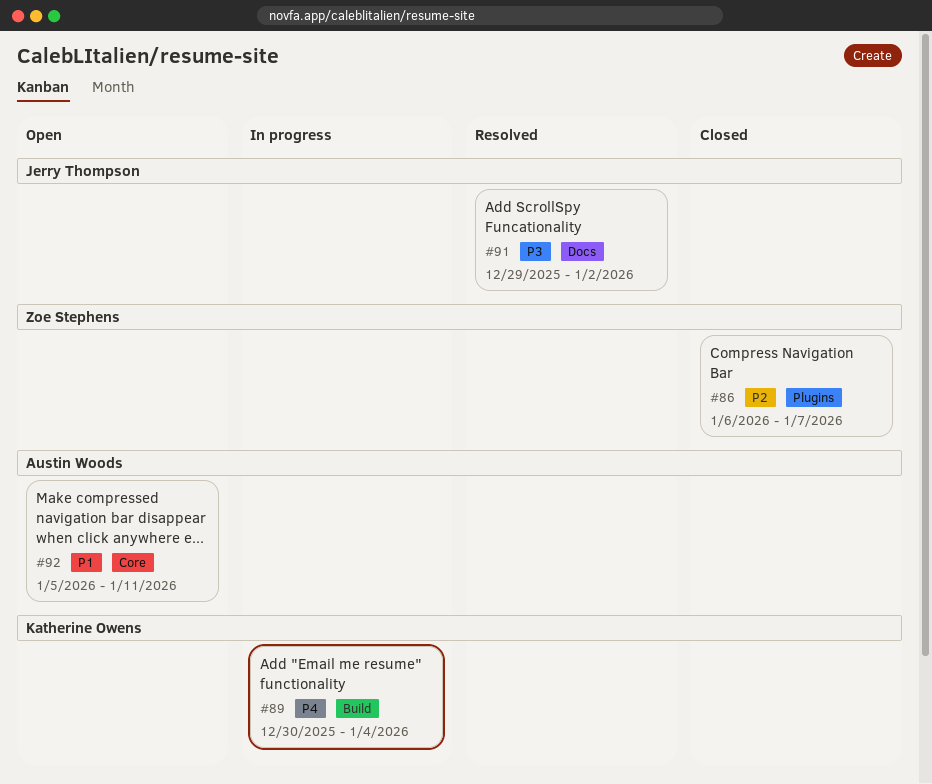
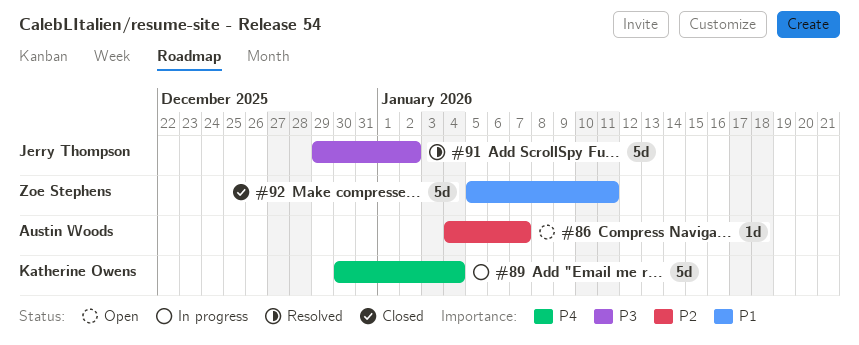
#86, status: Closed -> Open
#86, owner: Zoe Stephens -> Austin Woods
#86, start: Jan 6 -> Jan 4
#92, status: Open -> Closed
#92, owner: Austin Woods -> Zoe Stephens

